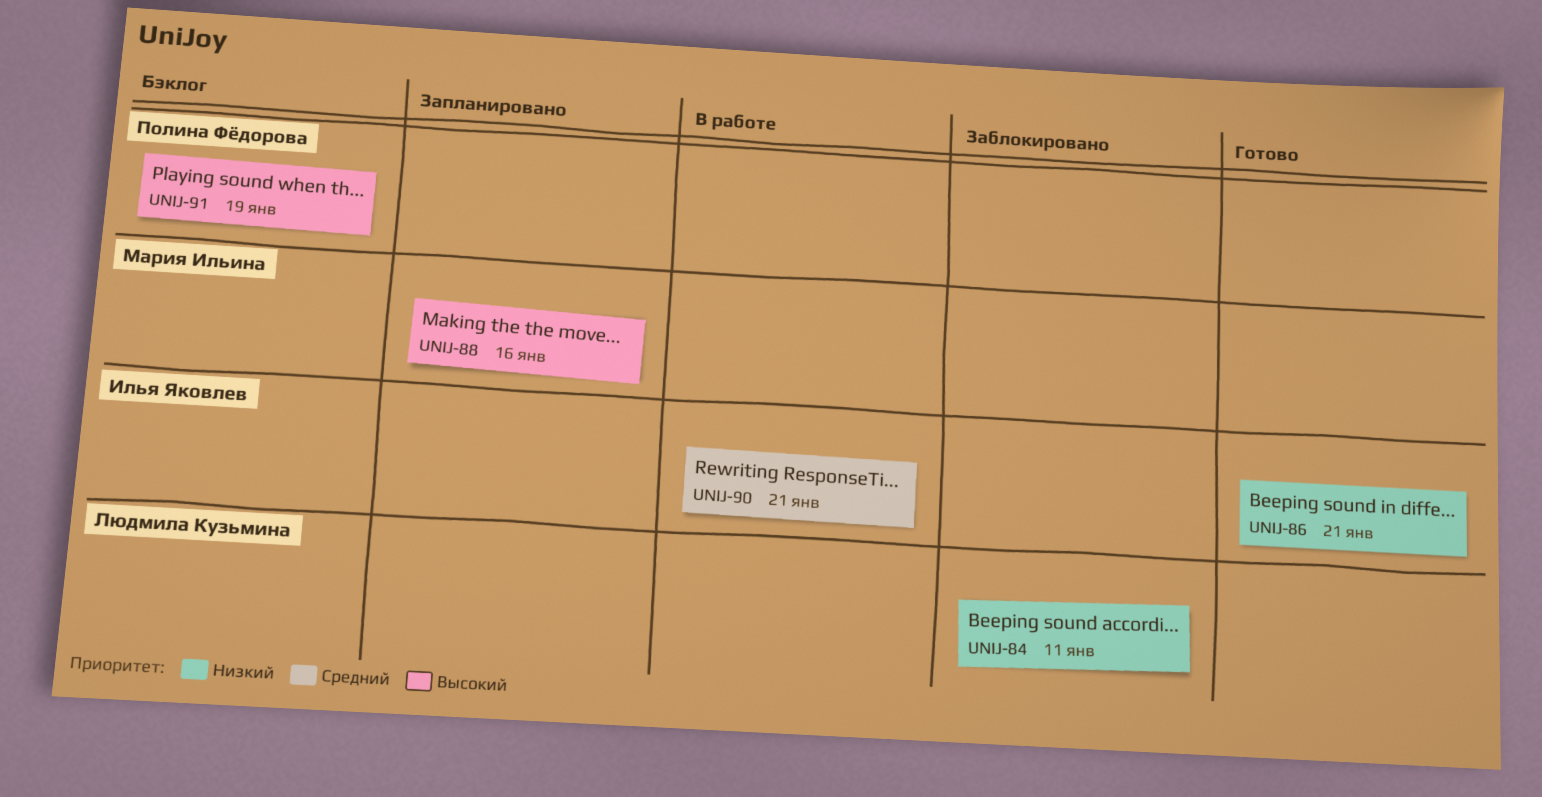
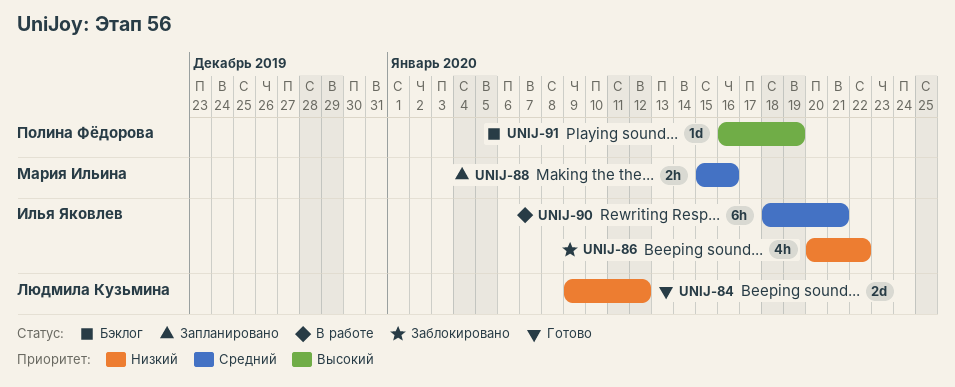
UNIJ-84, status: Заблокировано -> Готово
UNIJ-84, due: Jan 11 -> Jan 12
UNIJ-86, status: Готово -> Заблокировано
UNIJ-86, due: Jan 21 -> Jan 22
UNIJ-88, priority: Высокий -> Средний

